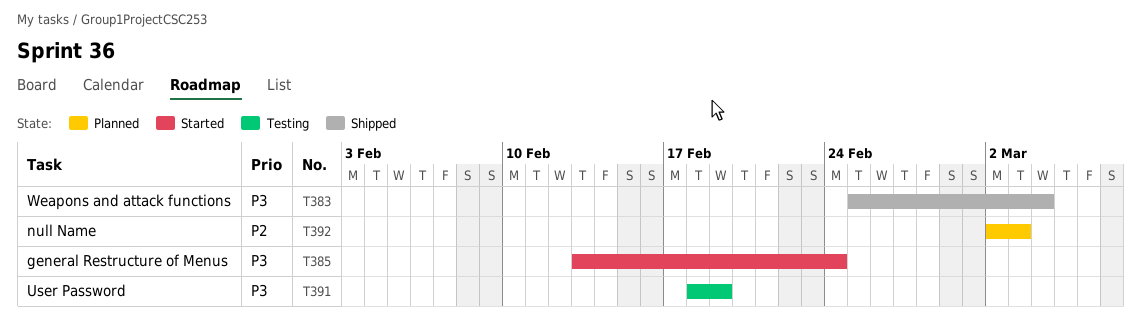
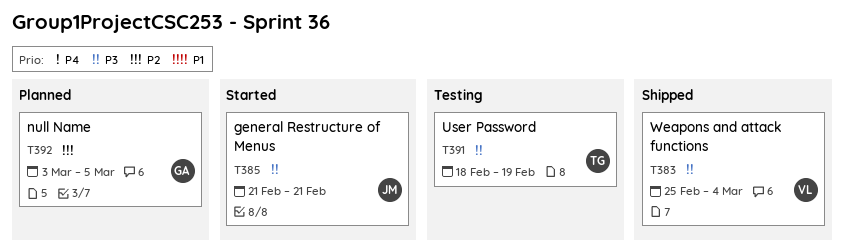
T385, start: Feb 13 -> Feb 21
T385, due: Feb 24 -> Feb 21
T392, start: Mar 2 -> Mar 3
T392, due: Mar 3 -> Mar 5

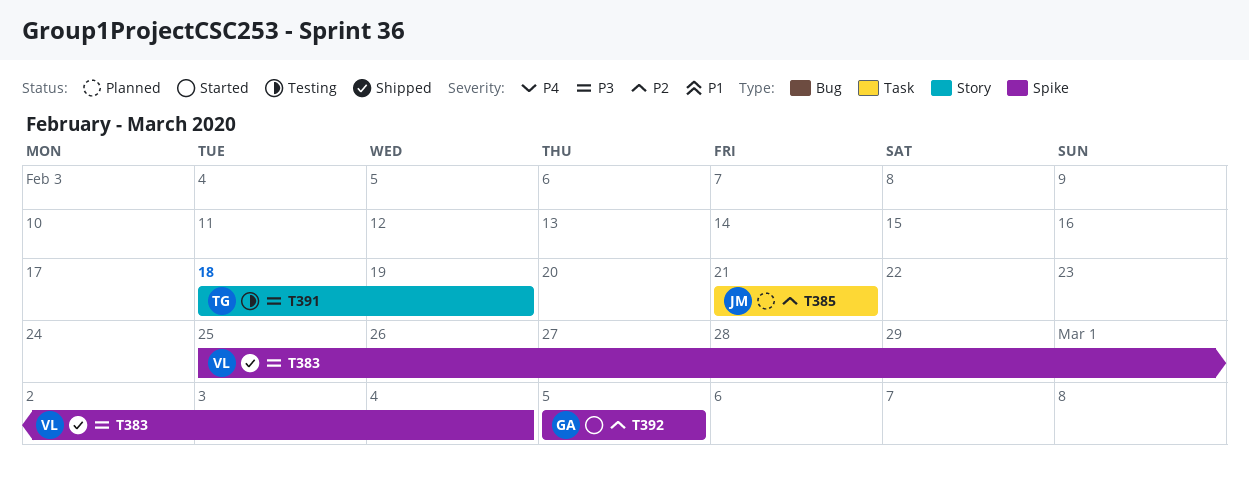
T385, status: Started -> Planned
T385, priority: P3 -> P2
T392, status: Planned -> Started
T392, start: Mar 3 -> Mar 5

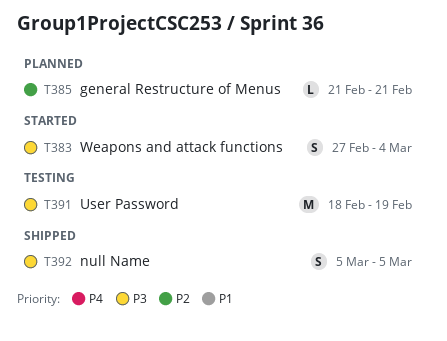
T383, status: Shipped -> Started
T383, start: Feb 25 -> Feb 27
T392, status: Started -> Shipped
T392, priority: P2 -> P3

